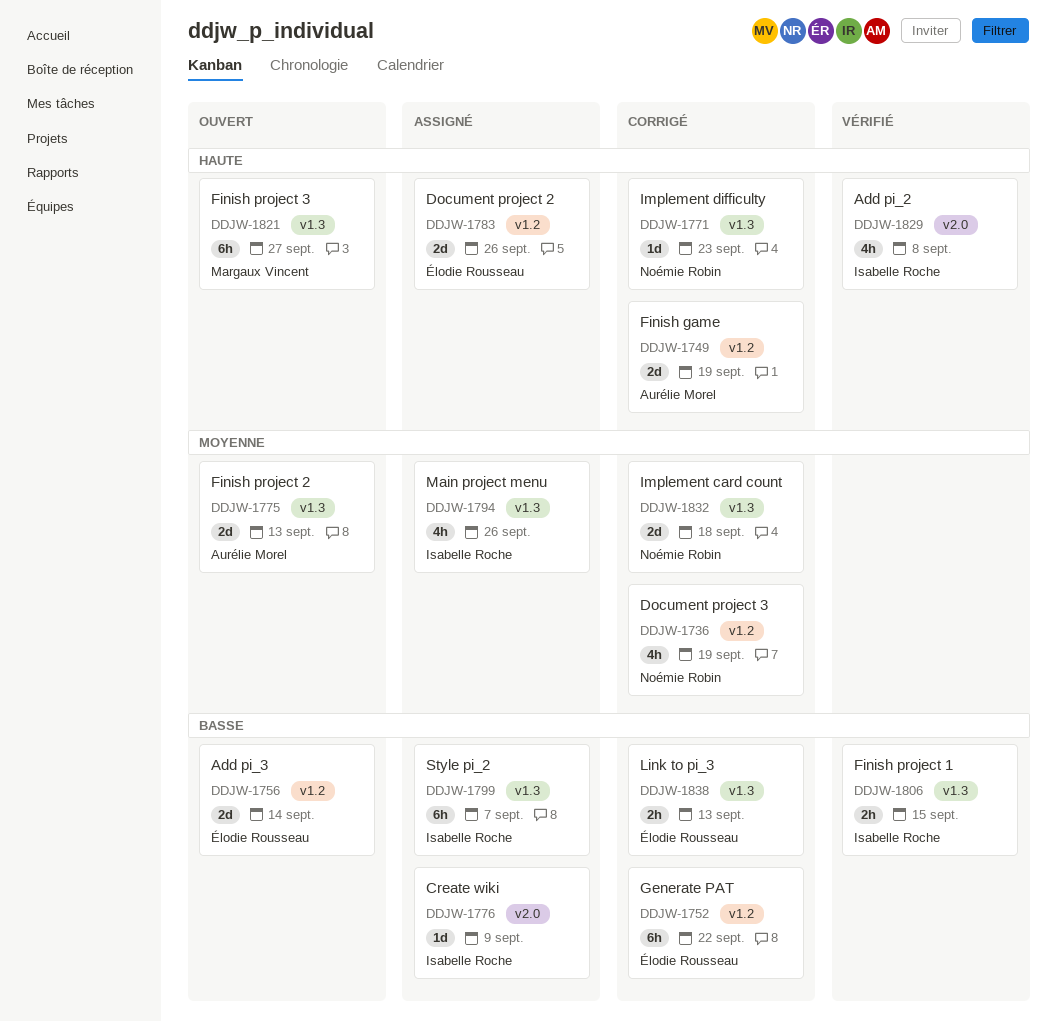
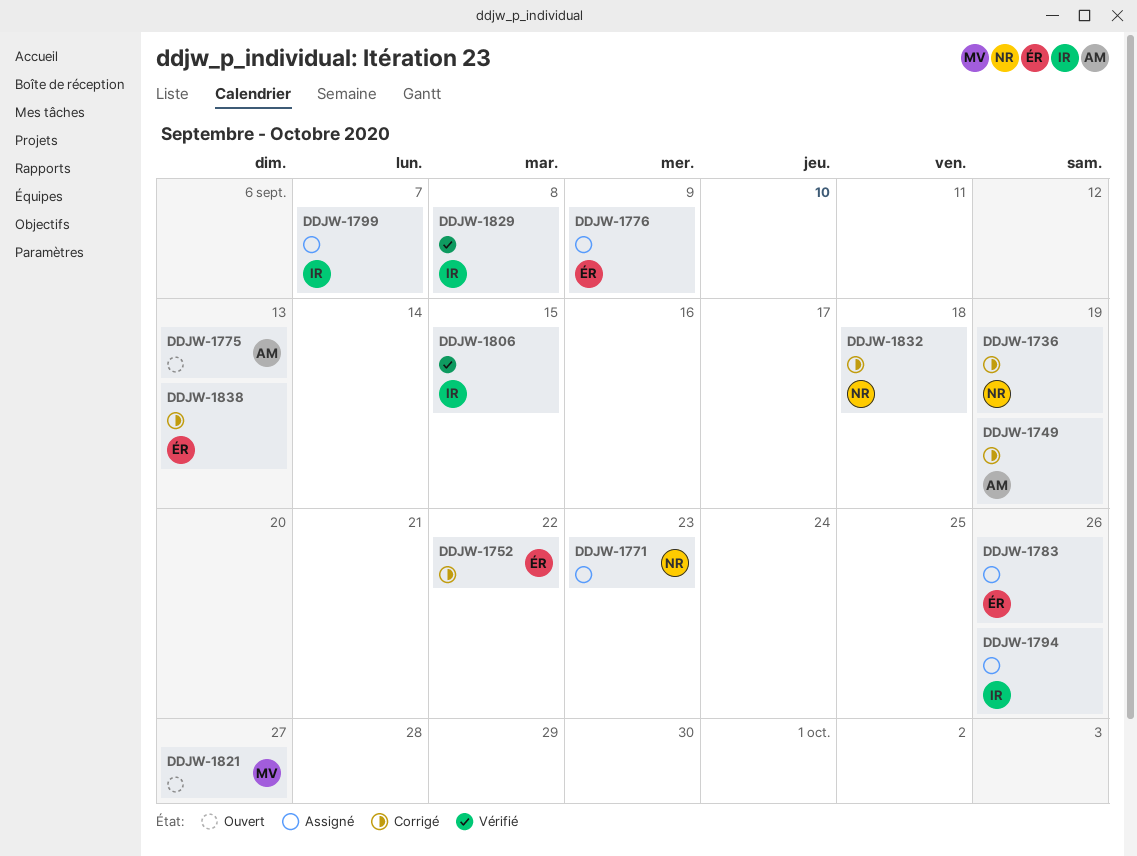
DDJW-1756: present -> none
DDJW-1771, status: Corrigé -> Assigné
DDJW-1776, owner: Isabelle Roche -> Élodie Rousseau

